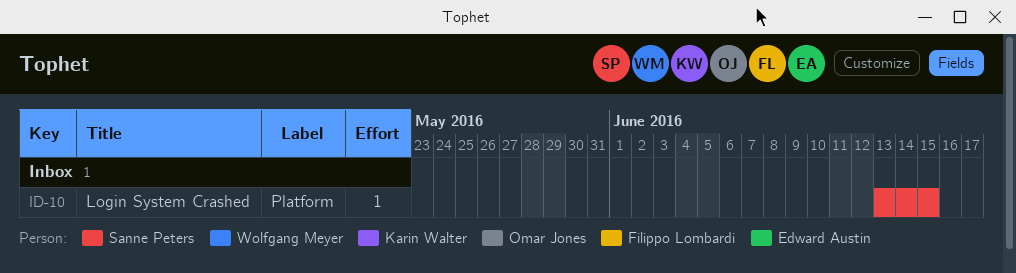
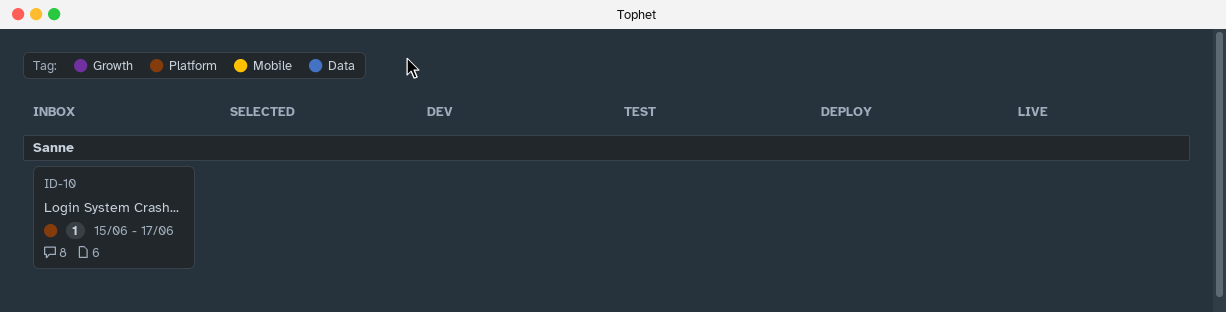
ID-10, start: Jun 13 -> Jun 15
ID-10, due: Jun 15 -> Jun 17

